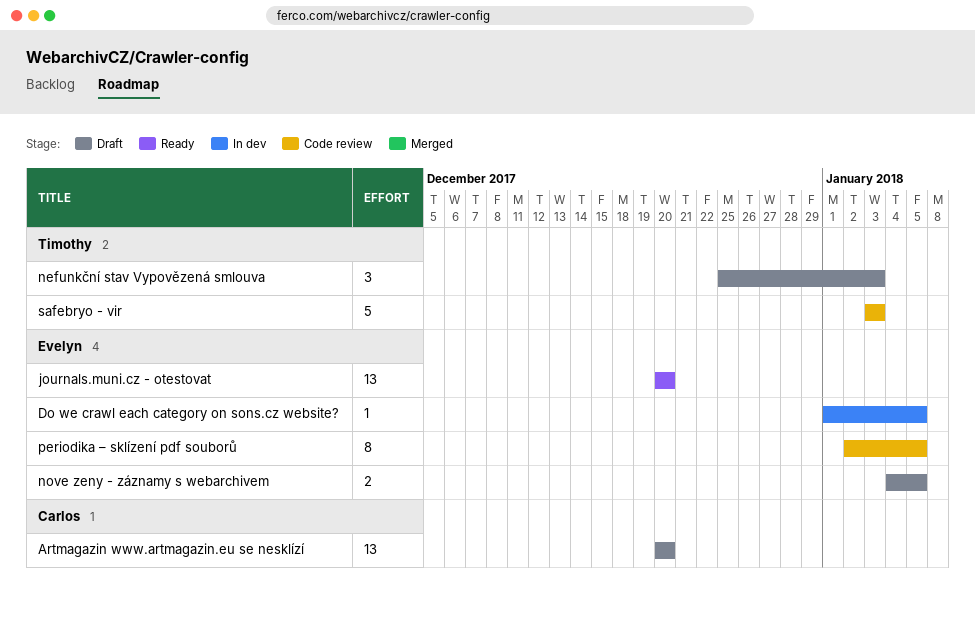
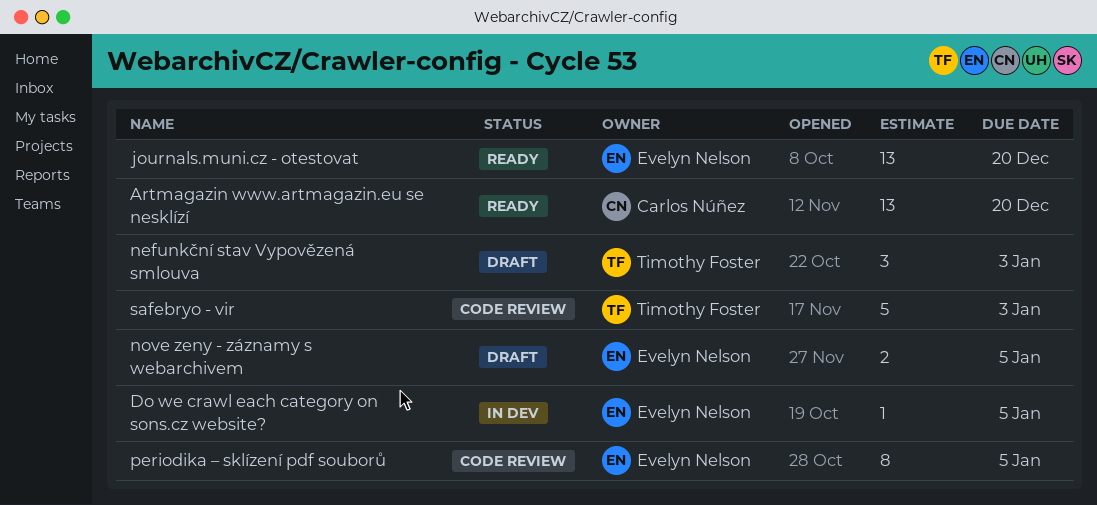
Artmagazin www.artmagazin.eu se nesklízí, status: Draft -> Ready

